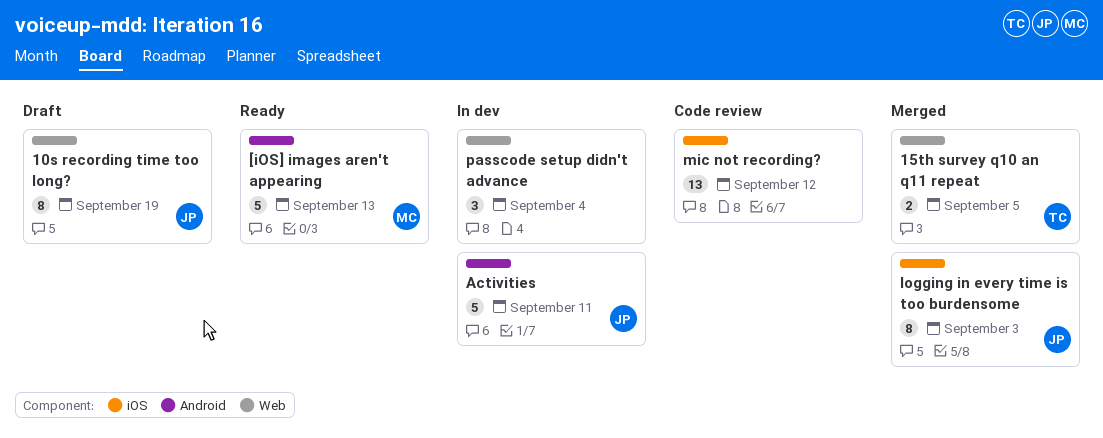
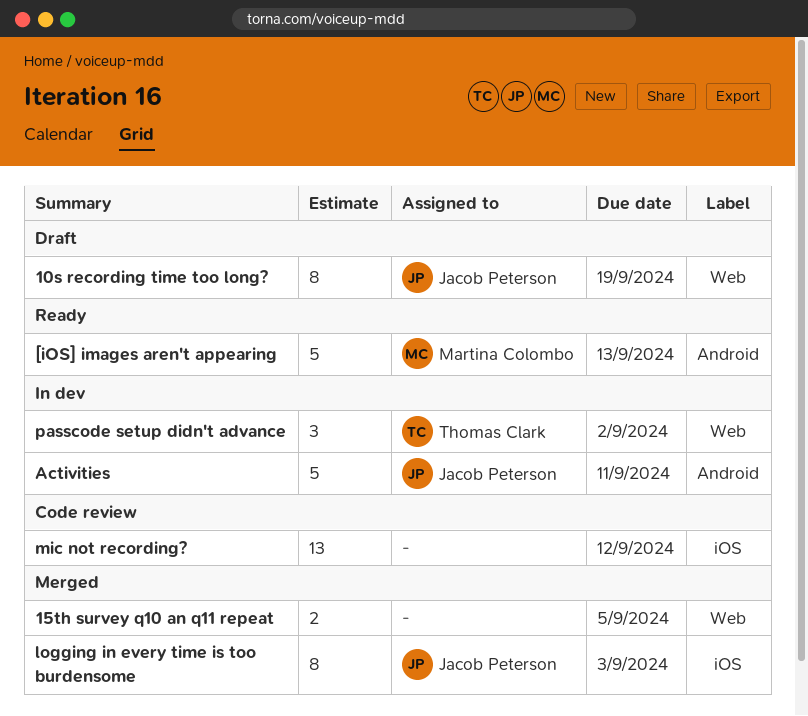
15th survey q10 an q11 repeat, owner: Thomas Clark -> none
passcode setup didn't advance, owner: none -> Thomas Clark
passcode setup didn't advance, due: Sep 4 -> Sep 2

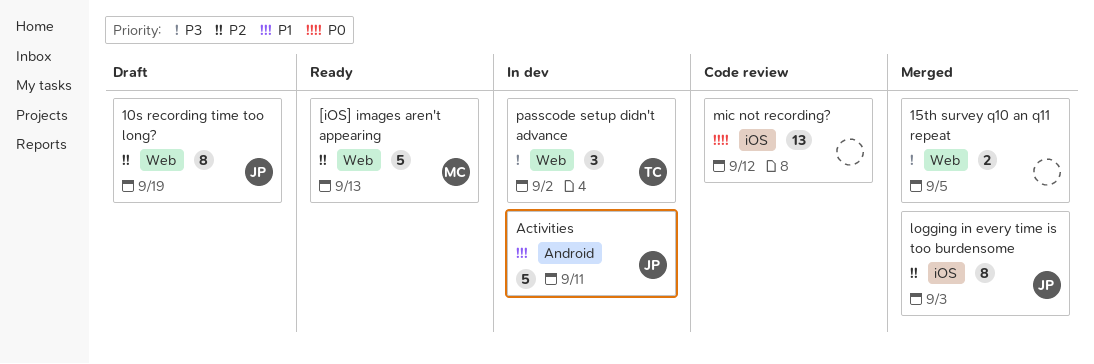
[iOS] images aren't appearing, label: Android -> Web

